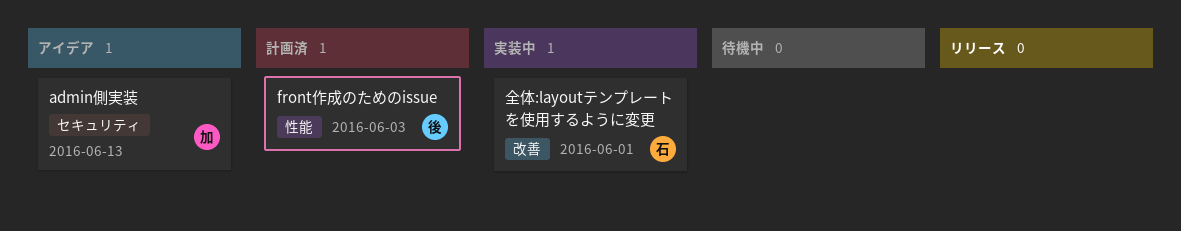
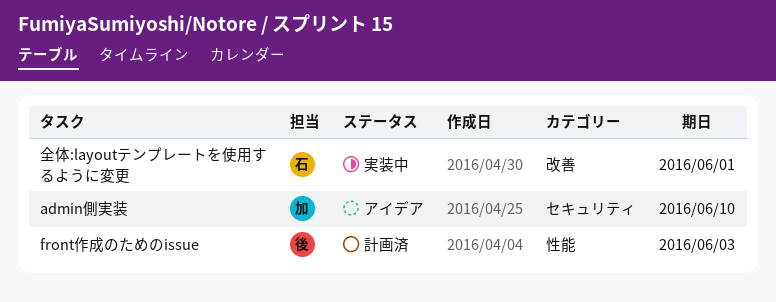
admin側実装, due: Jun 13 -> Jun 10

